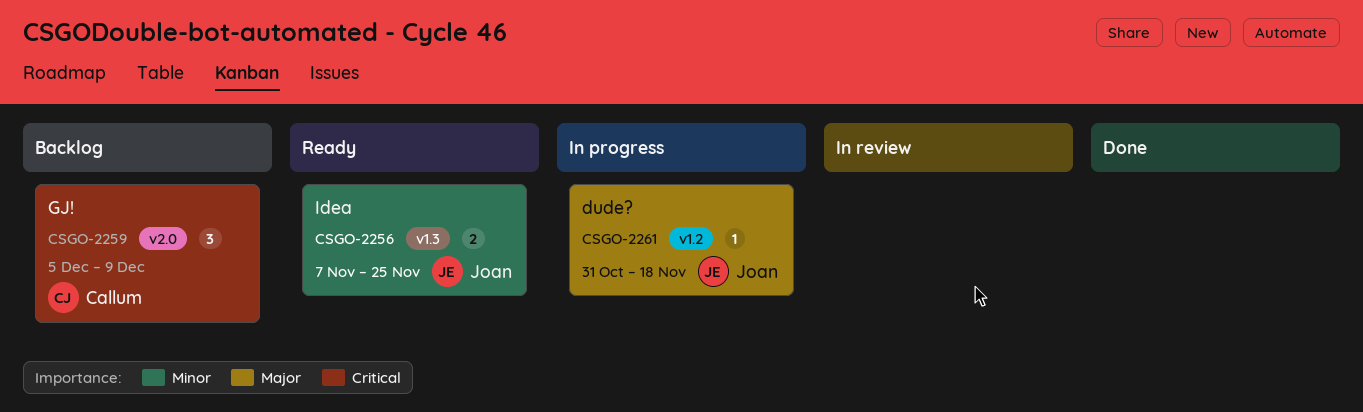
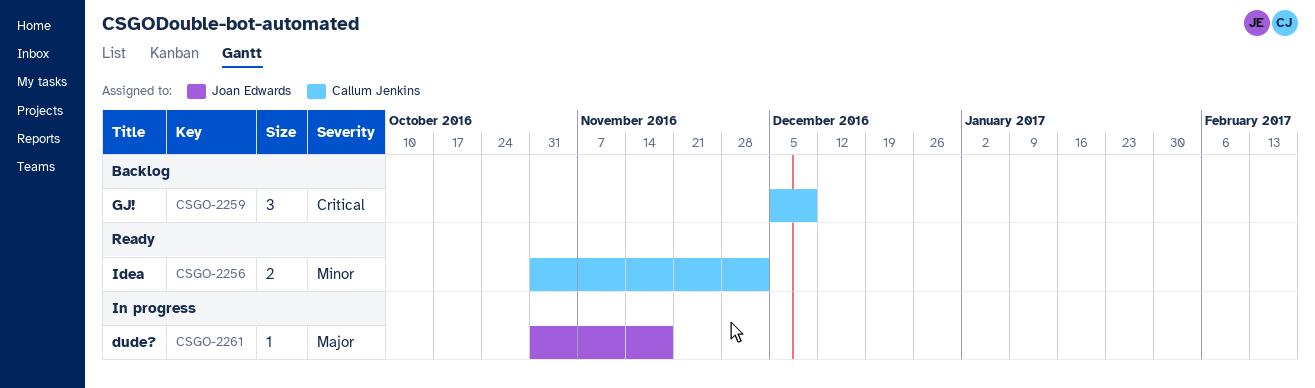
CSGO-2256, owner: Joan Edwards -> Callum Jenkins
CSGO-2256, start: Nov 7 -> Oct 31
CSGO-2256, due: Nov 25 -> Dec 2

